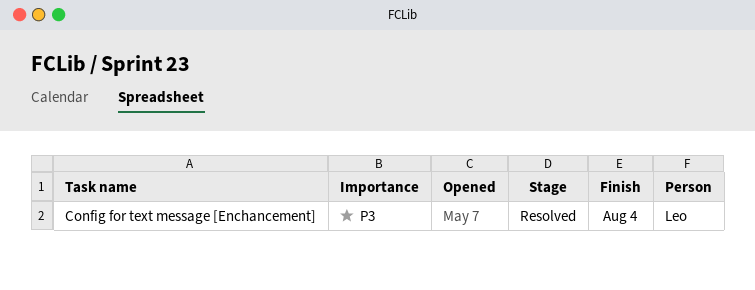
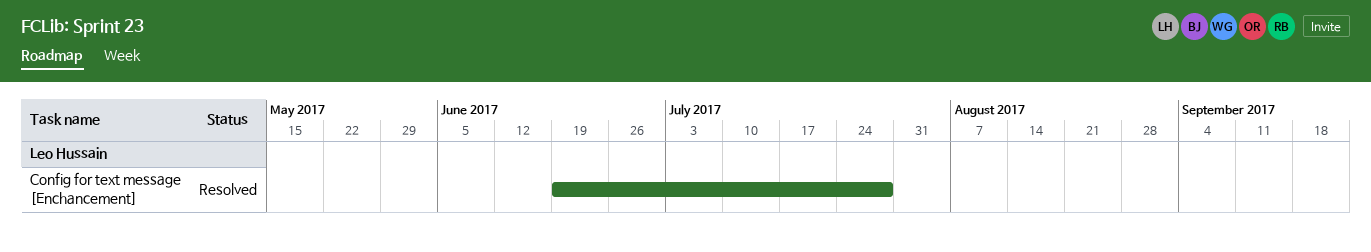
Config for text message [Enchancement], due: Aug 4 -> Jul 28

